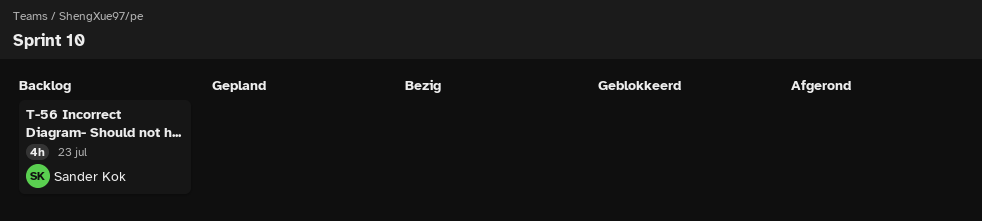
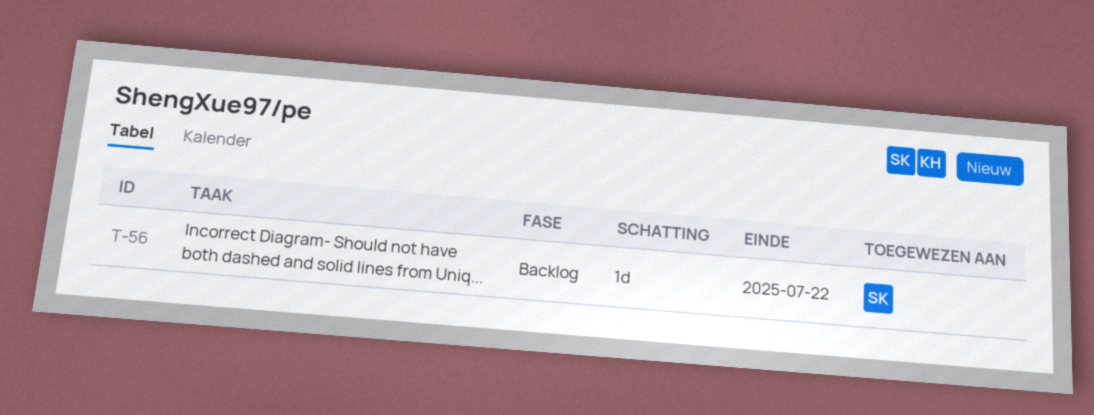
T-56, estimate: 4h -> 1d
T-56, due: Jul 23 -> Jul 22

